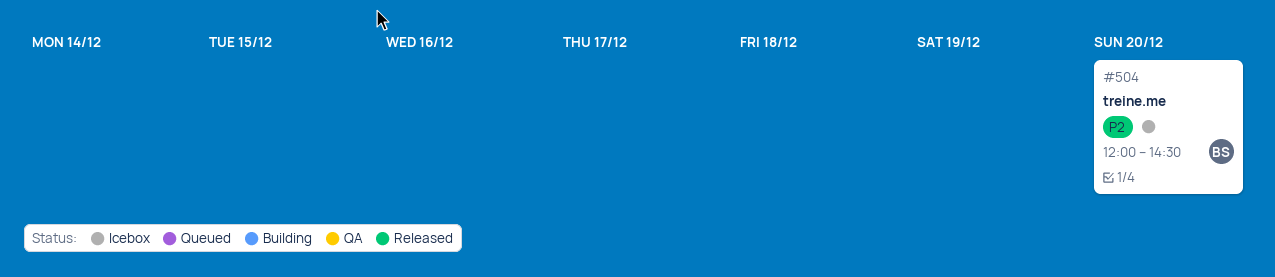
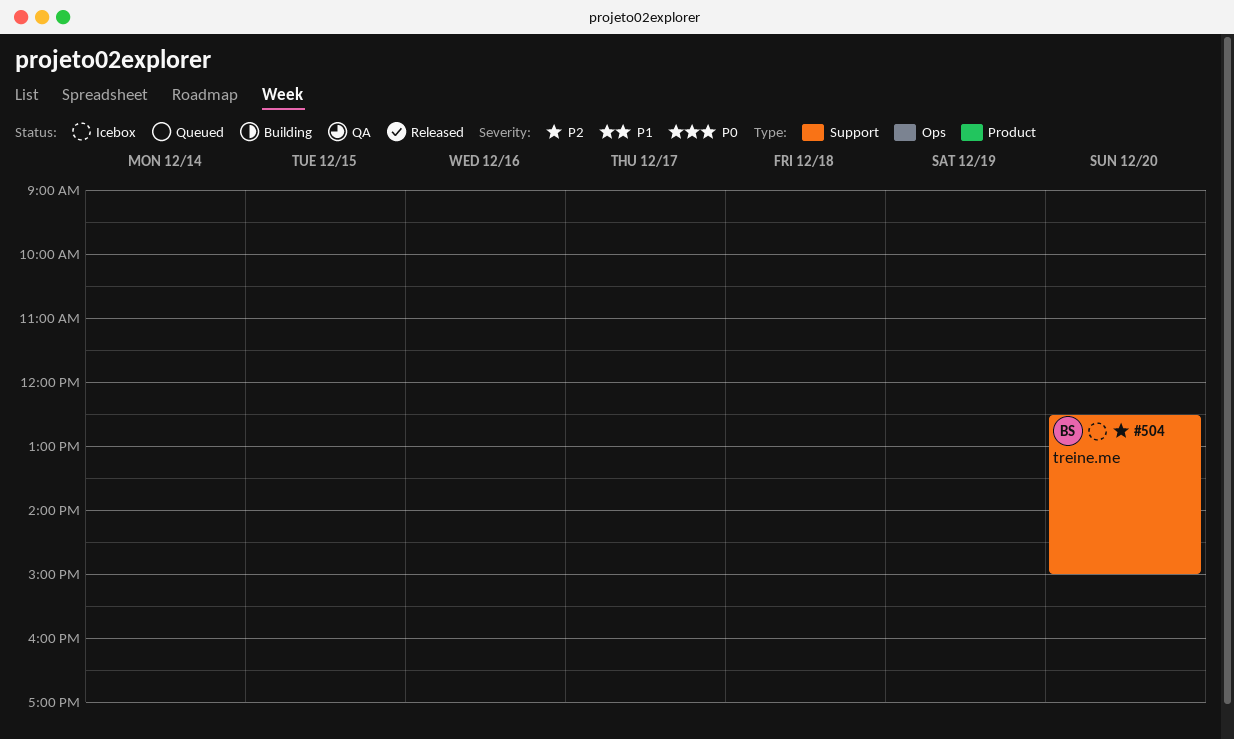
#504, begins: 12:00 -> 12:30
#504, ends: 14:30 -> 15:00

